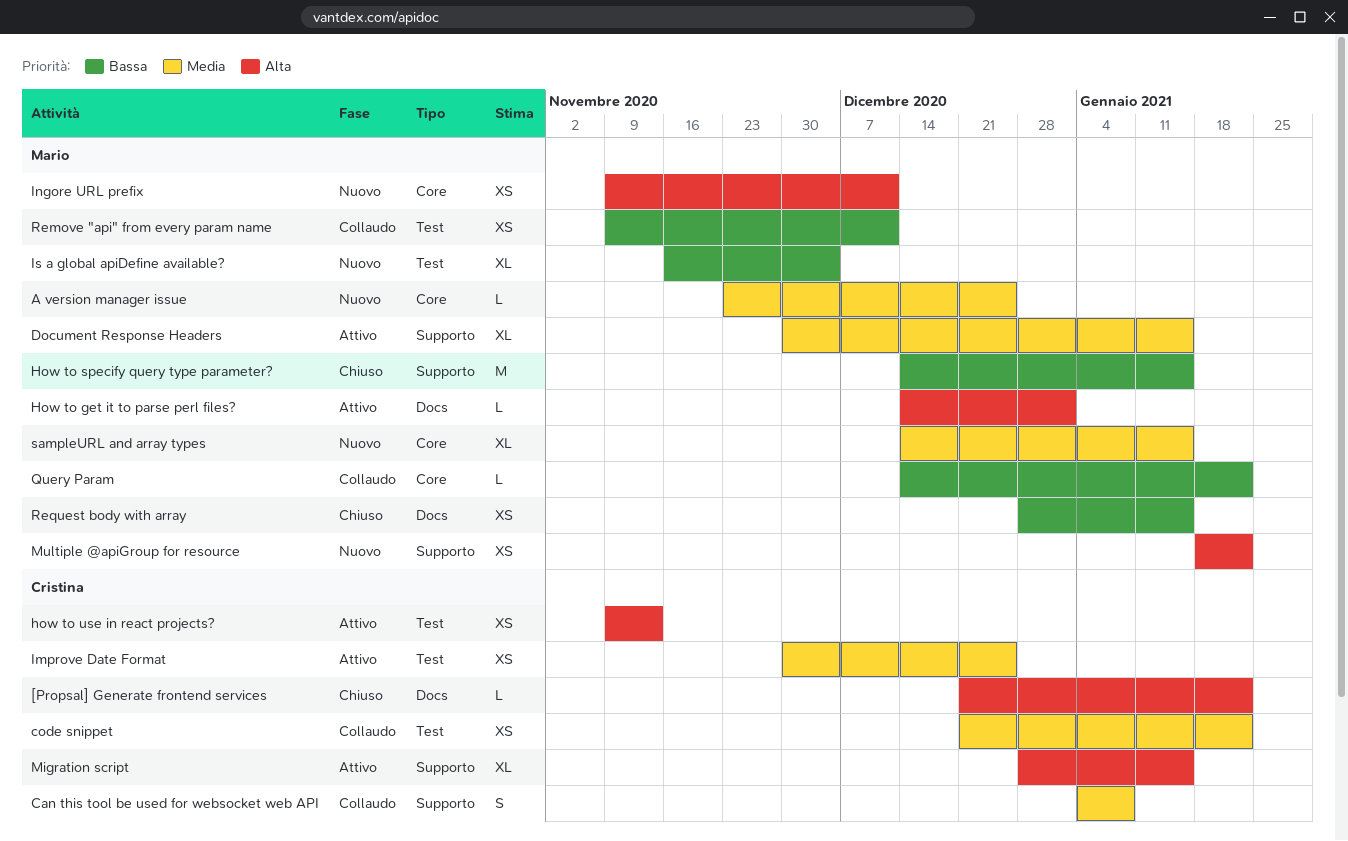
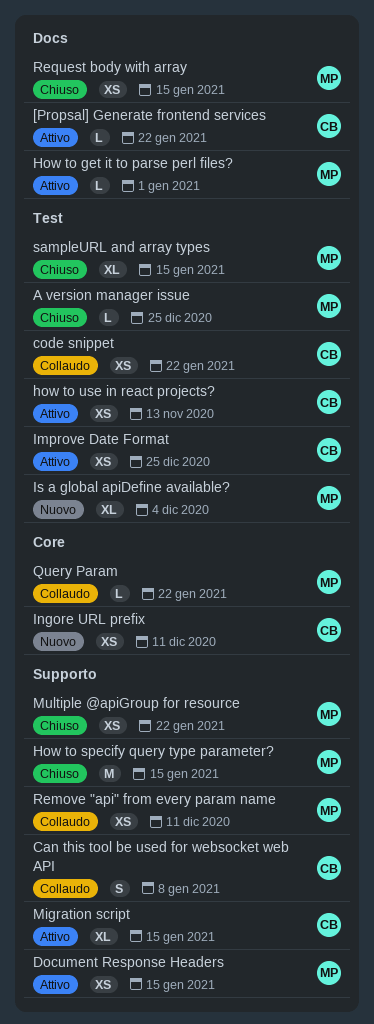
[Propsal] Generate frontend services, status: Chiuso -> Attivo
A version manager issue, status: Nuovo -> Chiuso
A version manager issue, label: Core -> Test
Document Response Headers, estimate: XL -> XS
Ingore URL prefix, owner: Mario -> Cristina
Multiple @apiGroup for resource, status: Nuovo -> Chiuso
Remove "api" from every param name, label: Test -> Supporto
sampleURL and array types, status: Nuovo -> Chiuso
sampleURL and array types, label: Core -> Test

